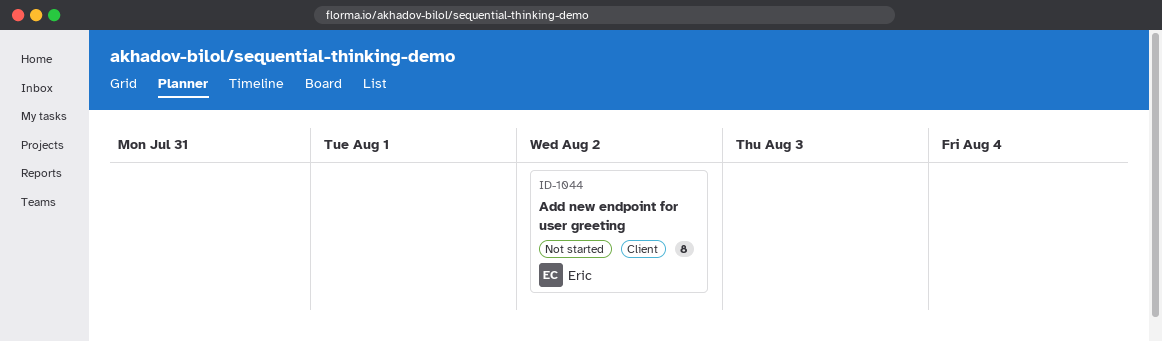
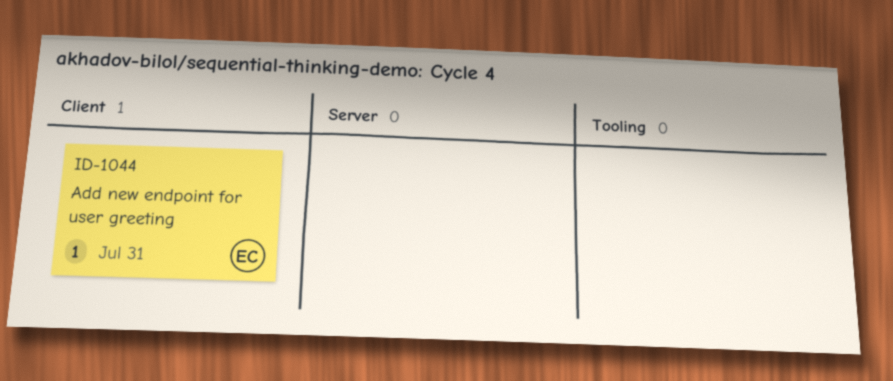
ID-1044, estimate: 8 -> 1
ID-1044, due: Aug 2 -> Jul 31

